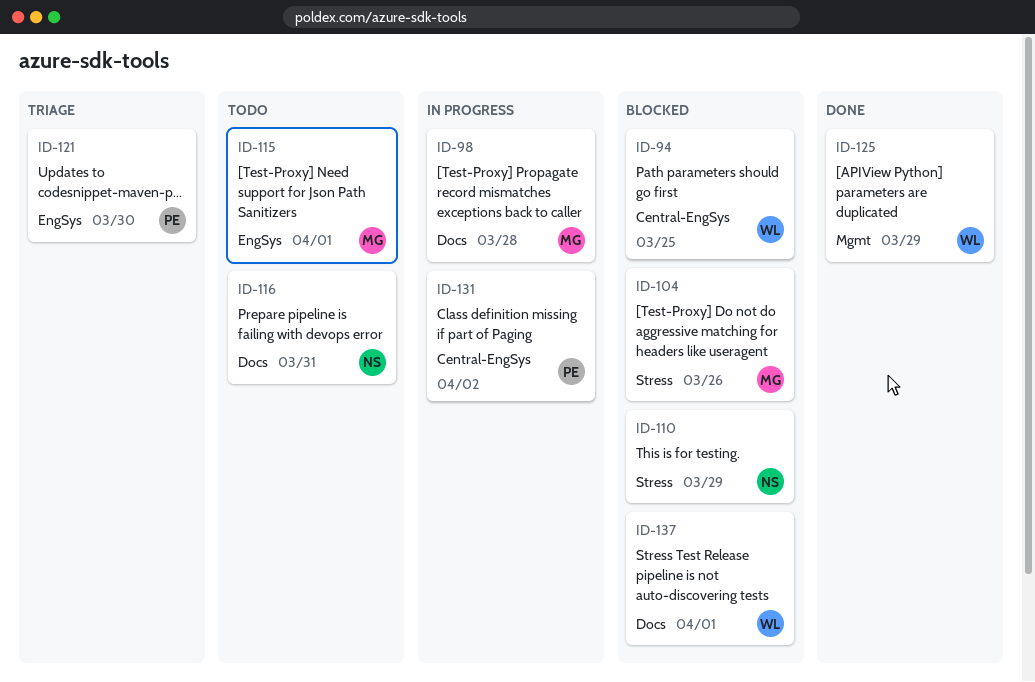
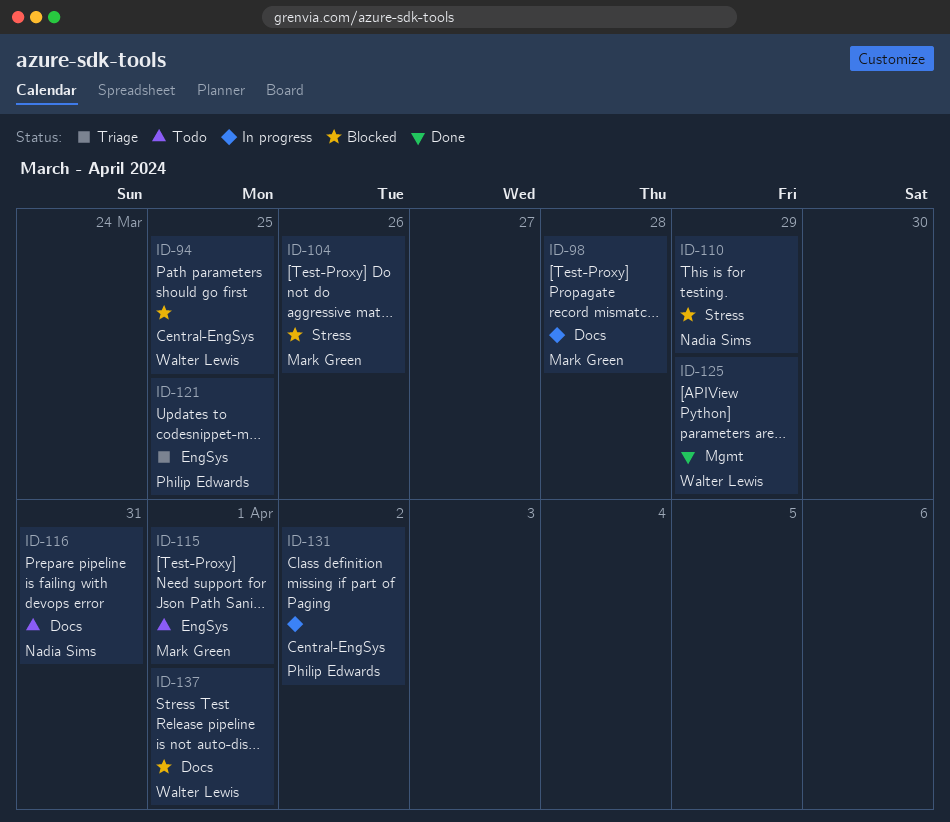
ID-121, due: Mar 30 -> Mar 25

